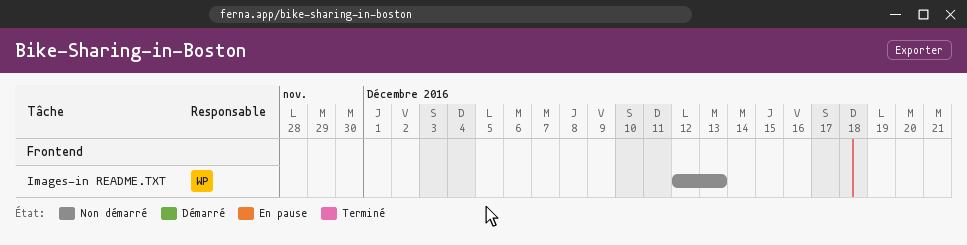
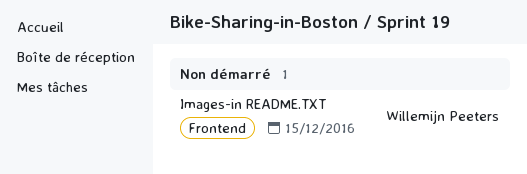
Images-in README.TXT, due: Dec 13 -> Dec 15

